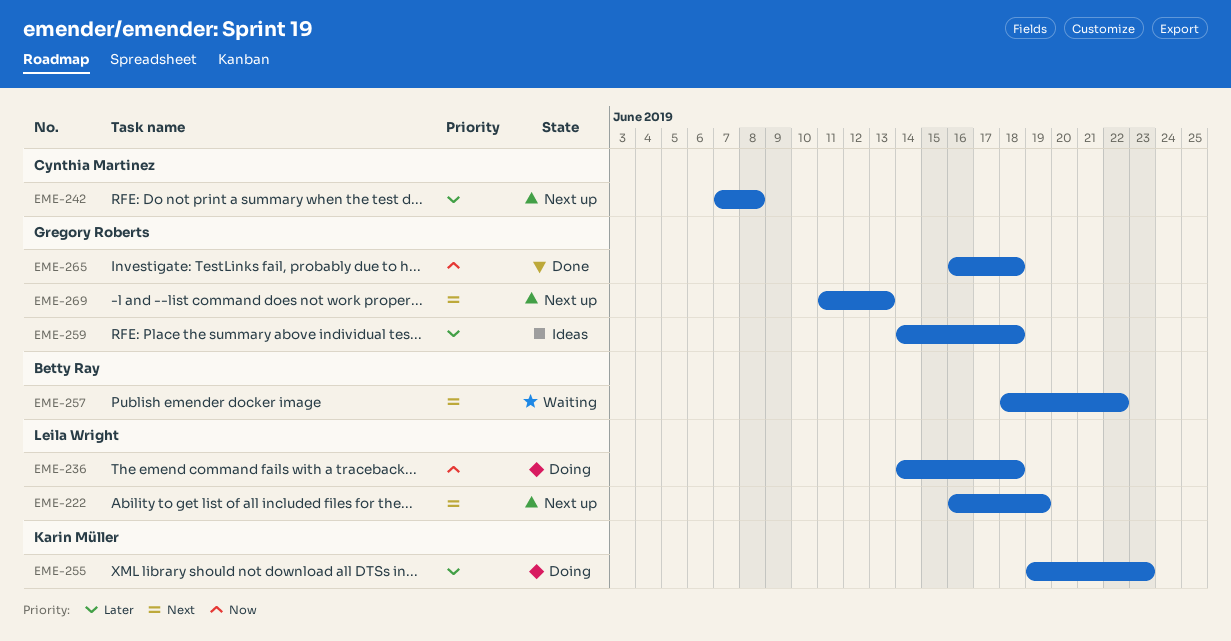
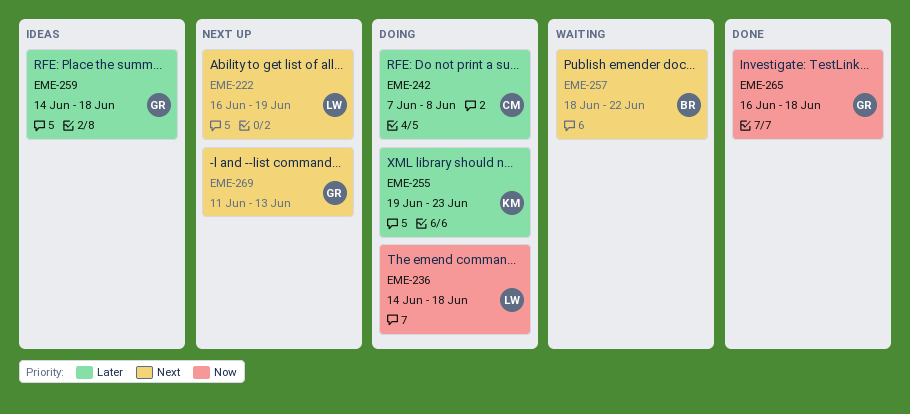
EME-242, status: Next up -> Doing

